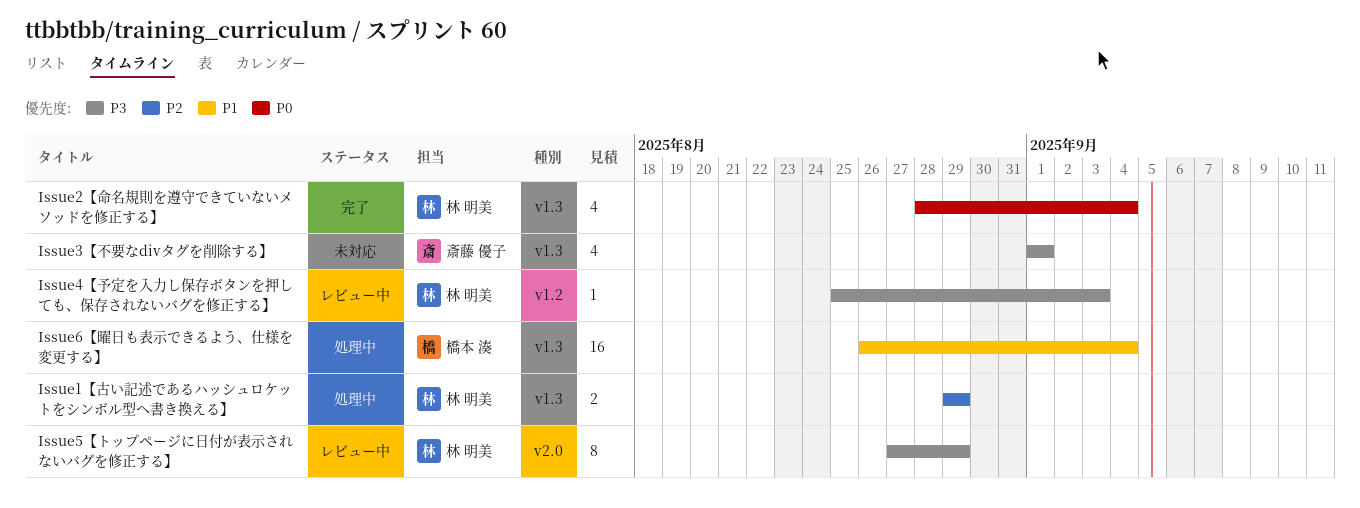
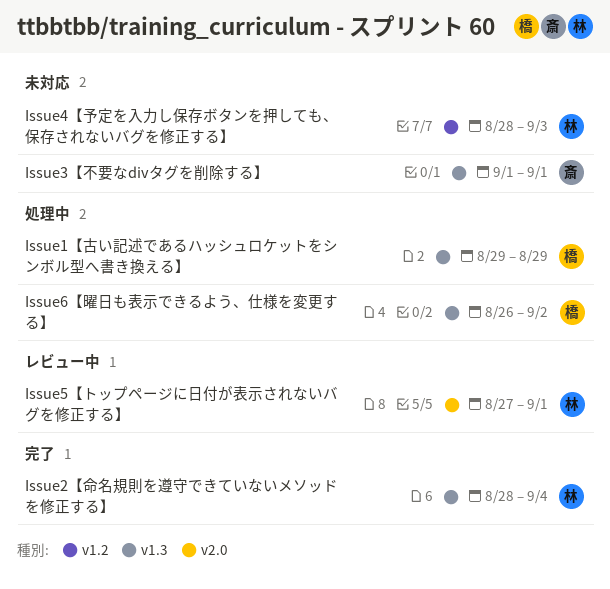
Issue1【古い記述であるハッシュロケットをシンボル型へ書き換える】, owner: 林 明美 -> 橋本 湊
Issue4【予定を入力し保存ボタンを押しても、保存されないバグを修正する】, status: レビュー中 -> 未対応
Issue4【予定を入力し保存ボタンを押しても、保存されないバグを修正する】, start: Aug 25 -> Aug 28
Issue5【トップページに日付が表示されないバグを修正する】, due: Aug 29 -> Sep 1
Issue6【曜日も表示できるよう、仕様を変更する】, due: Sep 4 -> Sep 2

